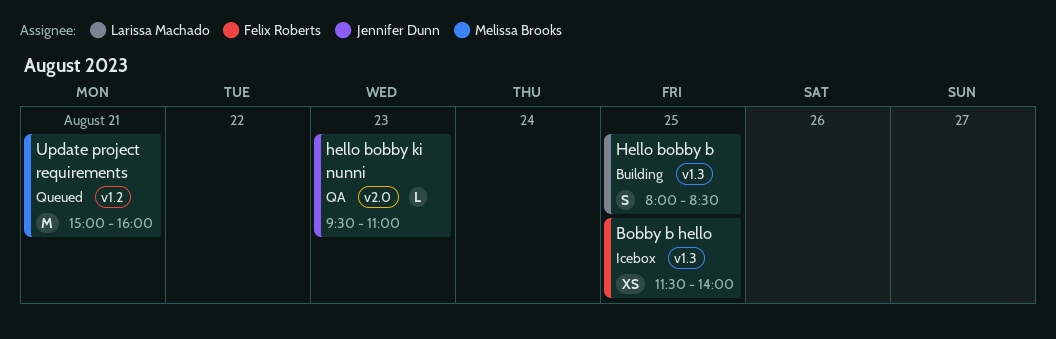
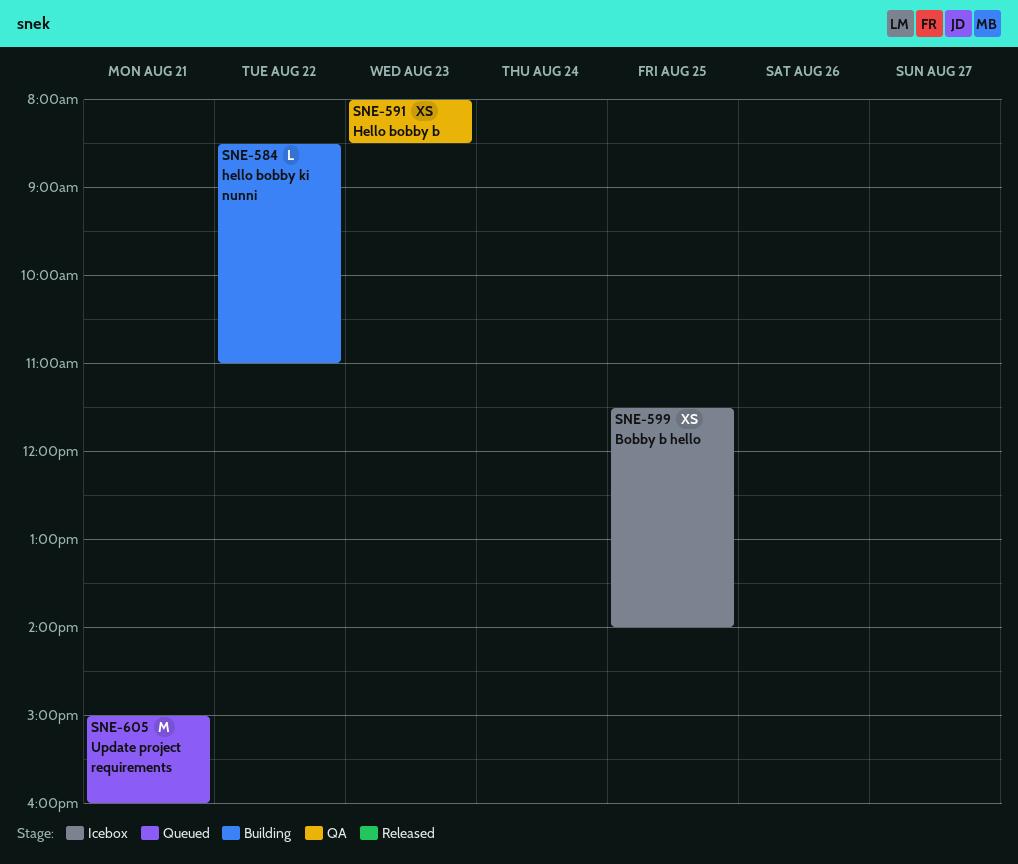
Hello bobby b, status: Building -> QA
Hello bobby b, estimate: S -> XS
Hello bobby b, day: Aug 25 -> Aug 23
hello bobby ki nunni, status: QA -> Building
hello bobby ki nunni, day: Aug 23 -> Aug 22
hello bobby ki nunni, begins: 09:30 -> 08:30

